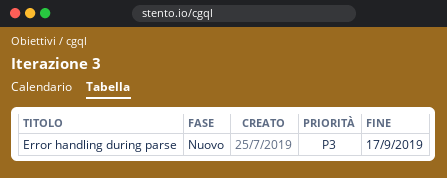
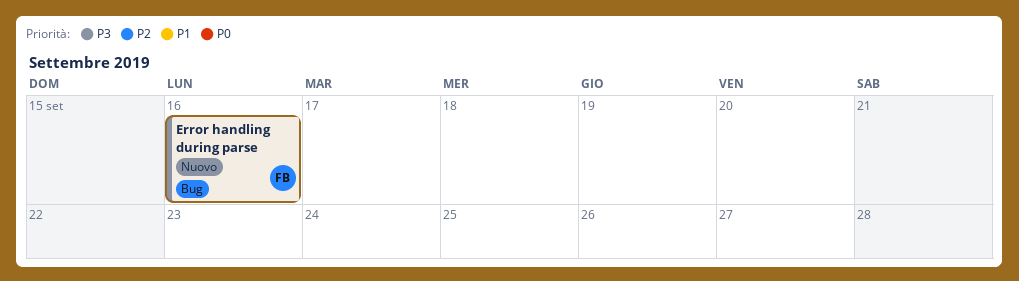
Error handling during parse, due: Sep 17 -> Sep 16

